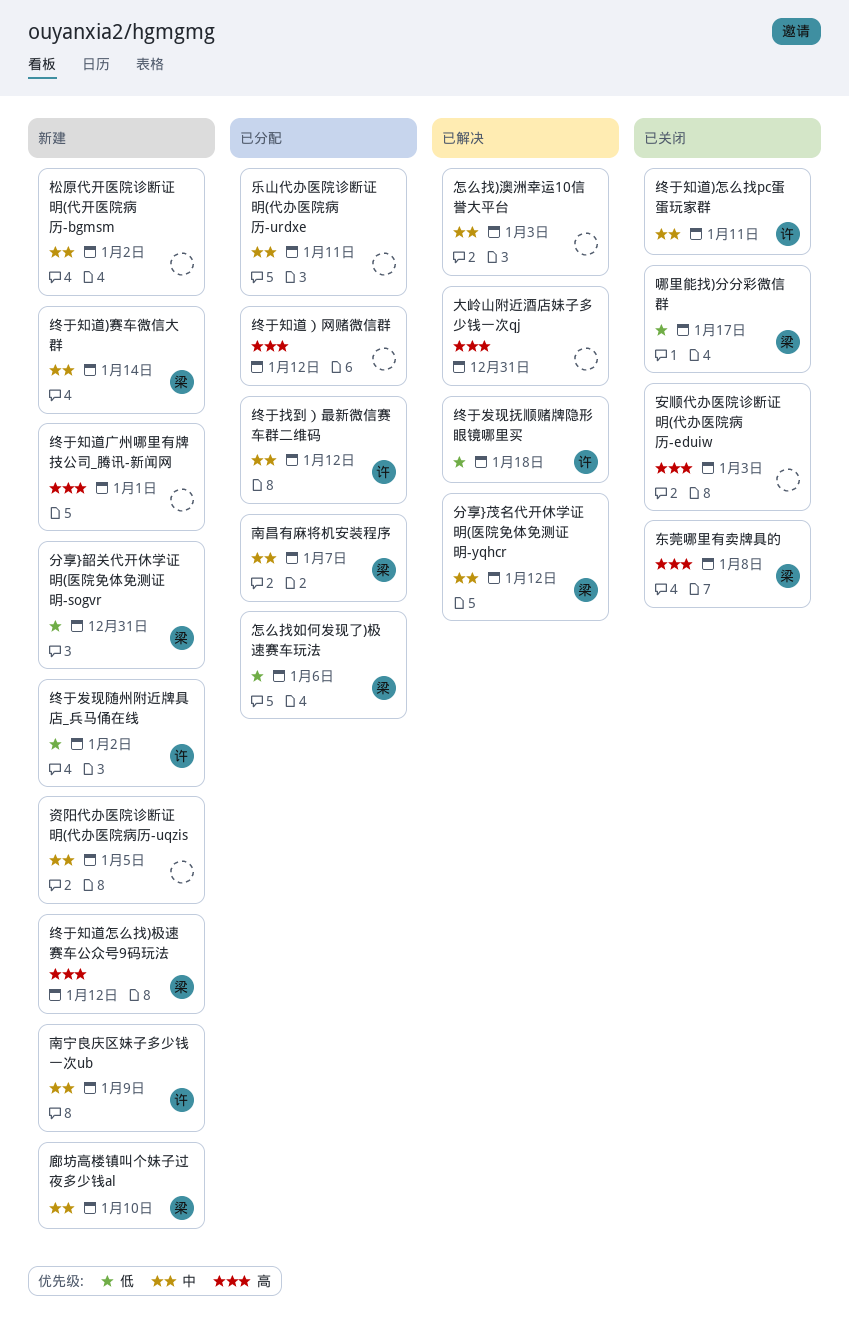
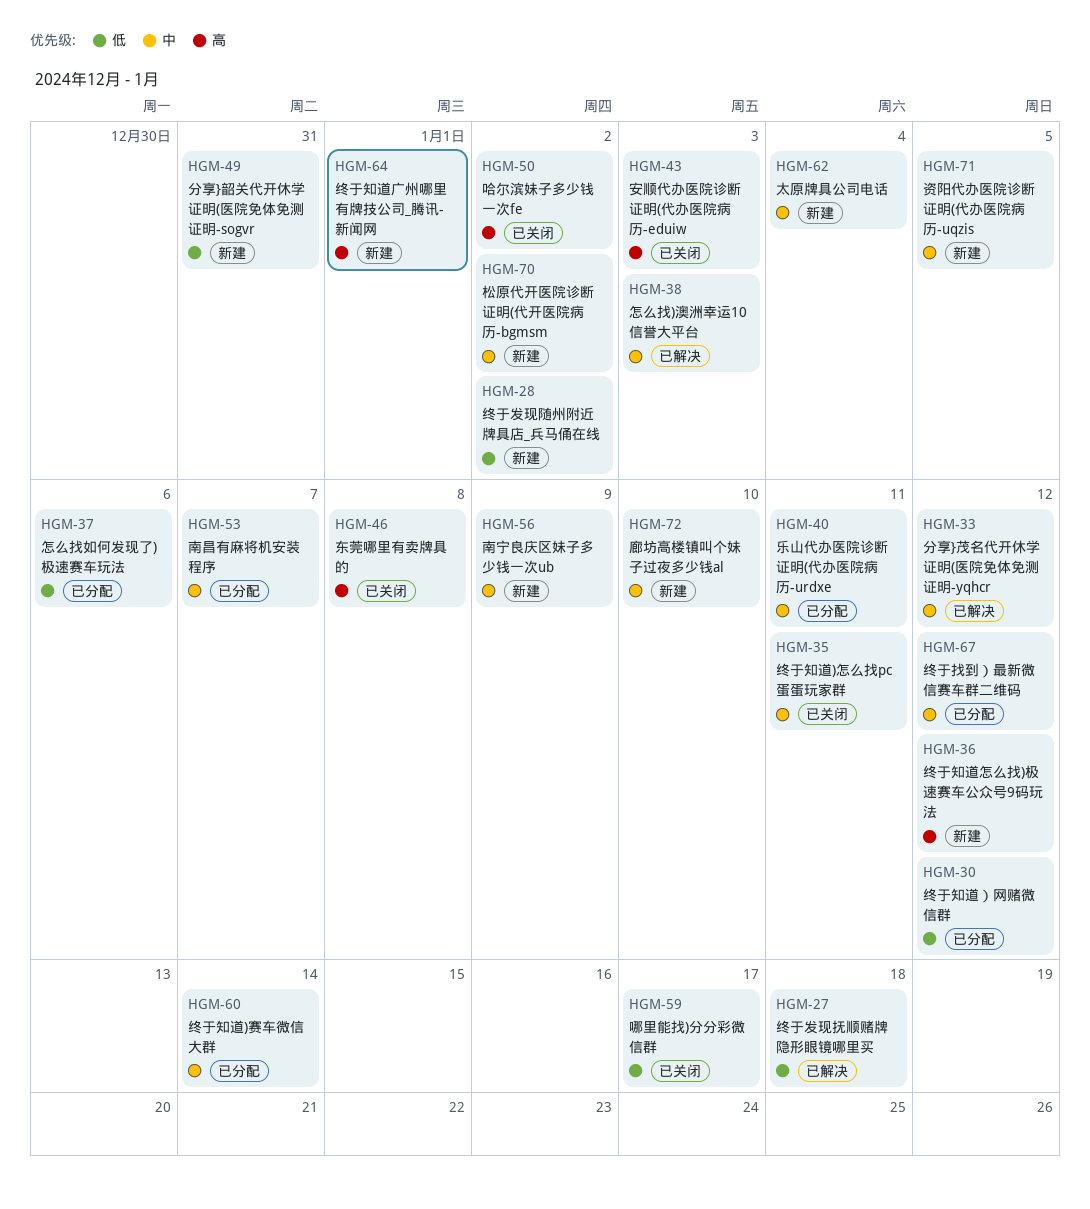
哈尔滨妹子多少钱一次fe: none -> present
大岭山附近酒店妹子多少钱一次qj: present -> none
太原牌具公司电话: none -> present
终于知道)赛车微信大群, status: 新建 -> 已分配
终于知道）网赌微信群, priority: 高 -> 低

